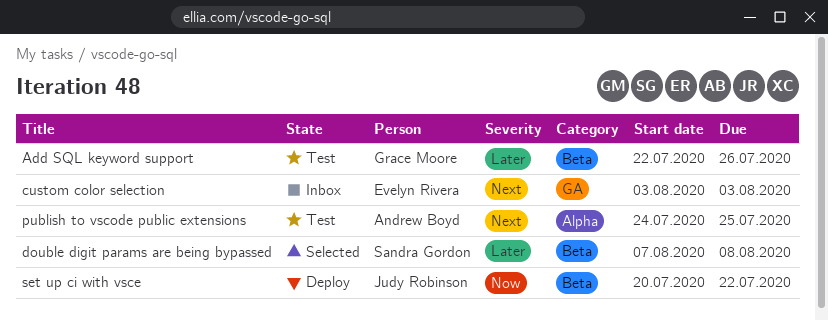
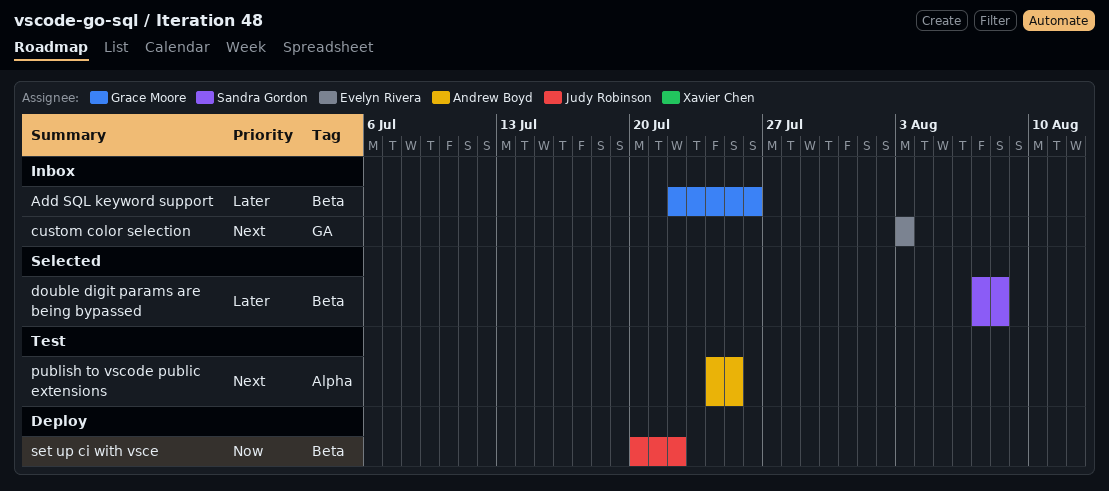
Add SQL keyword support, status: Test -> Inbox

